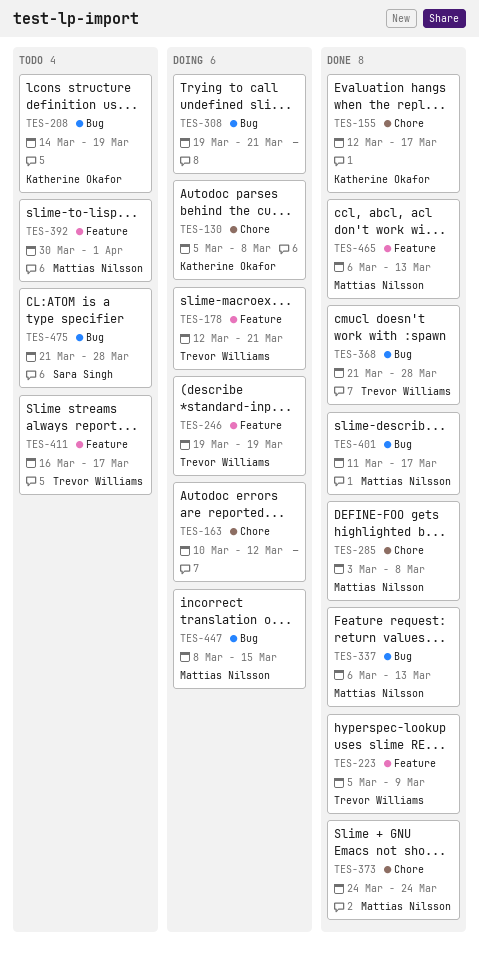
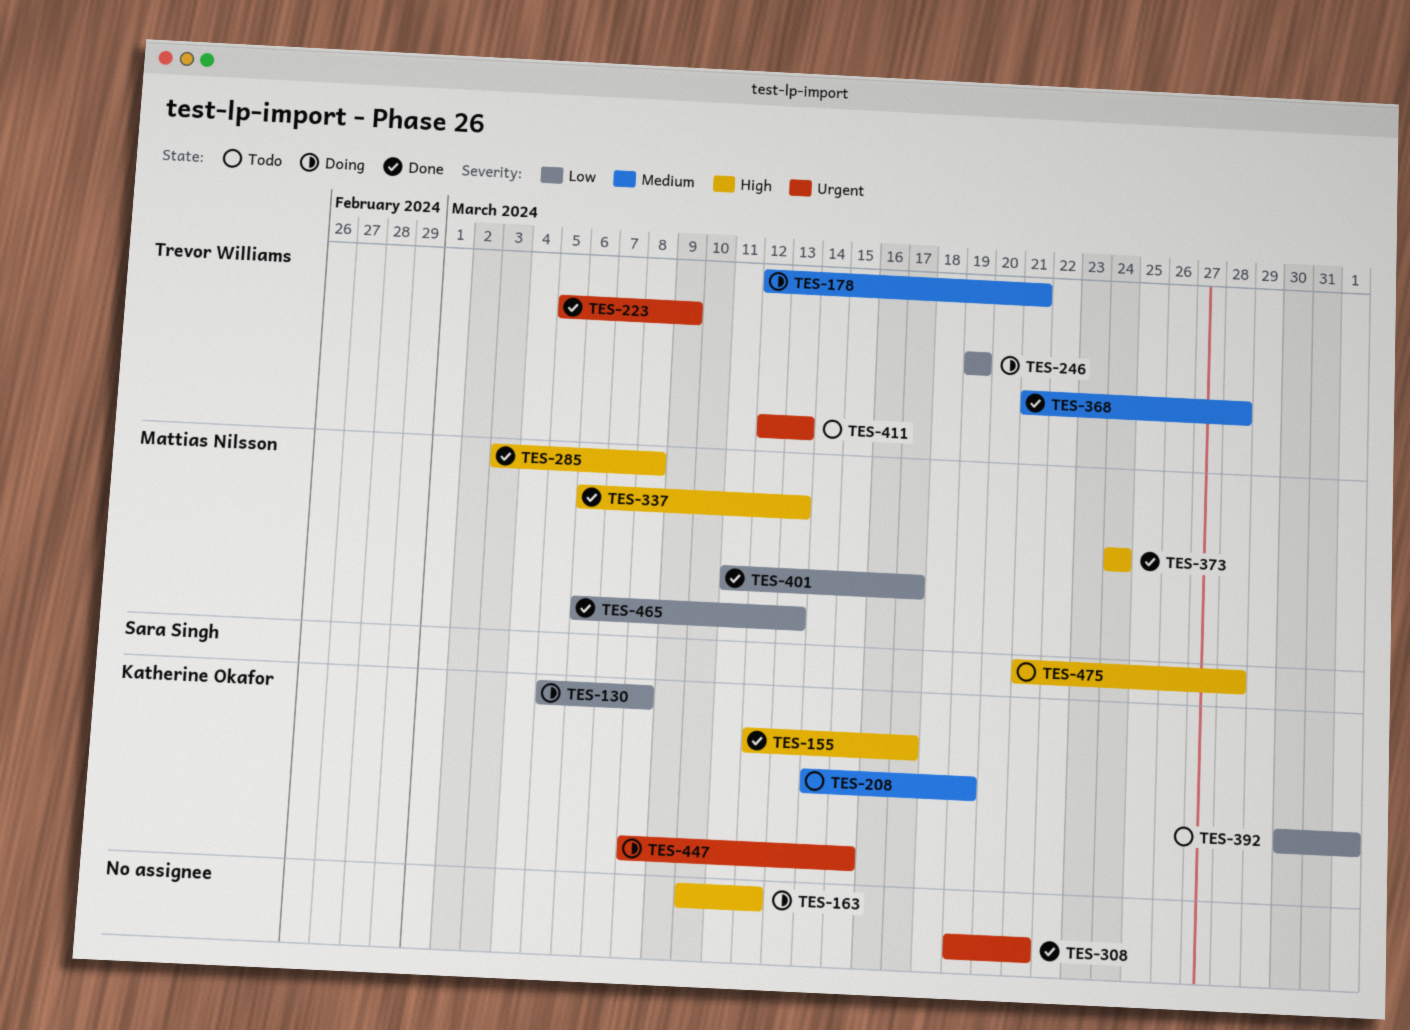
TES-308, status: Doing -> Done
TES-392, owner: Mattias Nilsson -> Katherine Okafor
TES-411, start: Mar 16 -> Mar 12
TES-411, due: Mar 17 -> Mar 13
TES-447, owner: Mattias Nilsson -> Katherine Okafor

